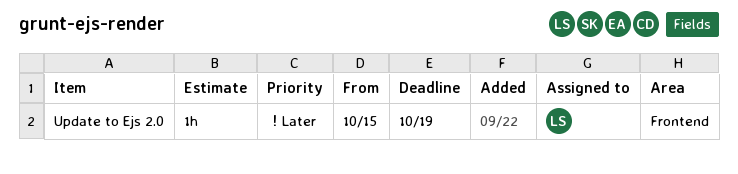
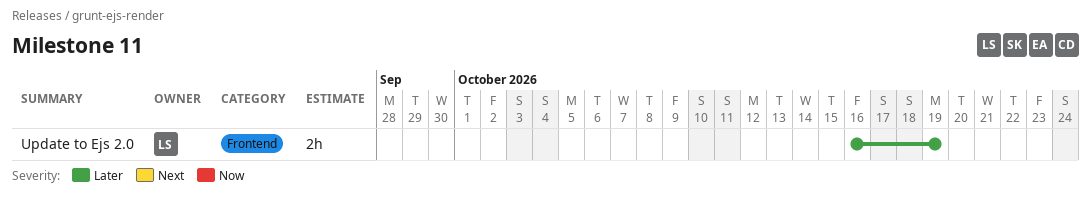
Update to Ejs 2.0, estimate: 1h -> 2h
Update to Ejs 2.0, start: Oct 15 -> Oct 16

